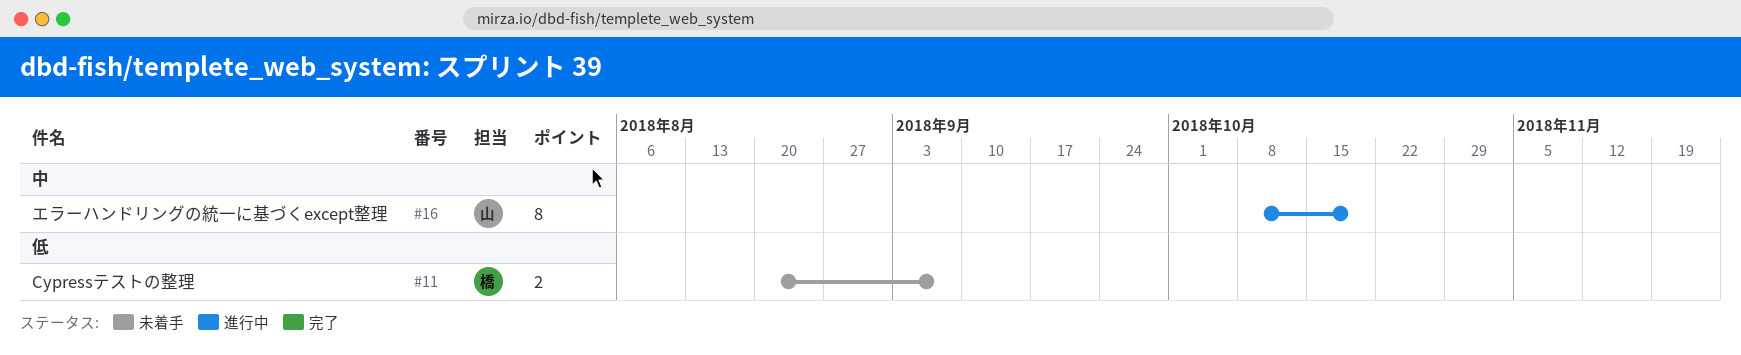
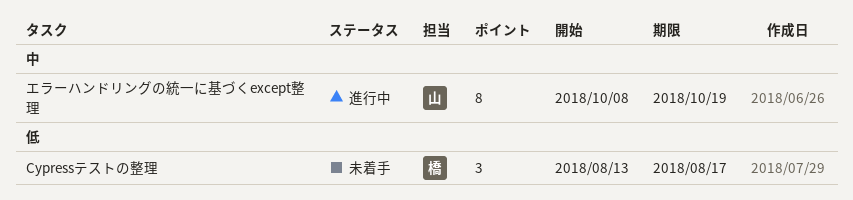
Cypressテストの整理, estimate: 2 -> 3
Cypressテストの整理, start: Aug 20 -> Aug 13
Cypressテストの整理, due: Sep 7 -> Aug 17

